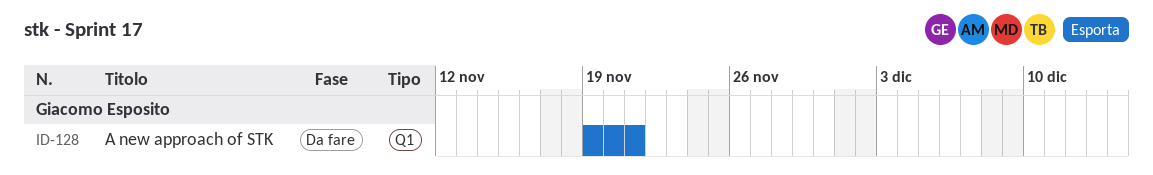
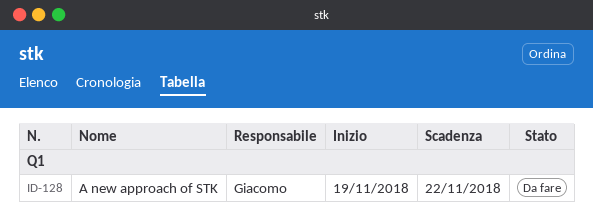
ID-128, due: Nov 21 -> Nov 22

